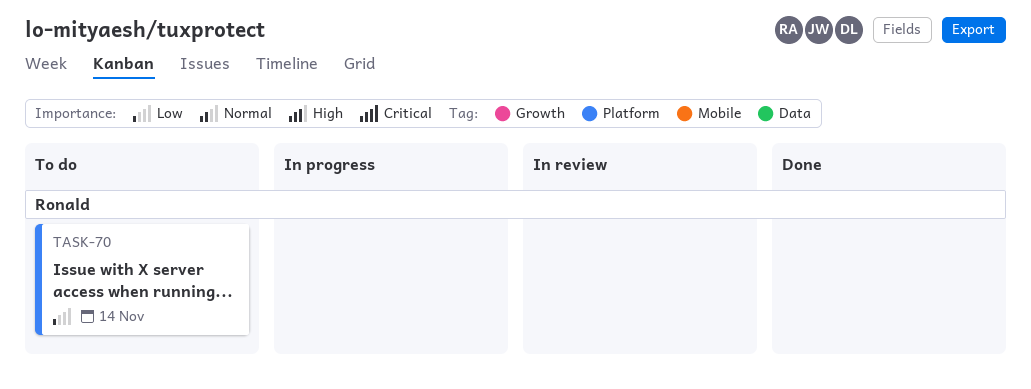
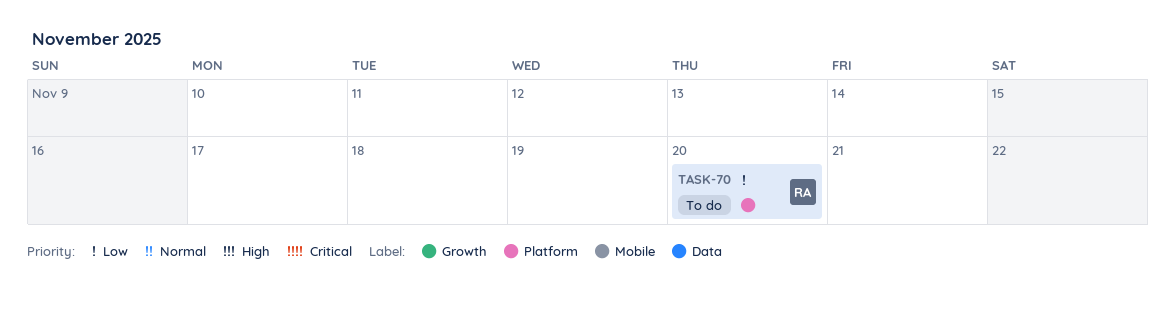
TASK-70, due: Nov 14 -> Nov 20

